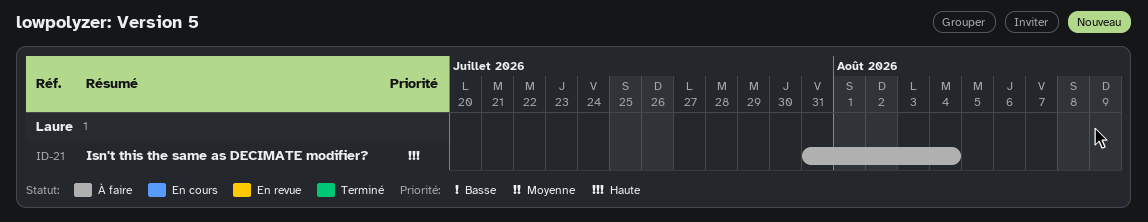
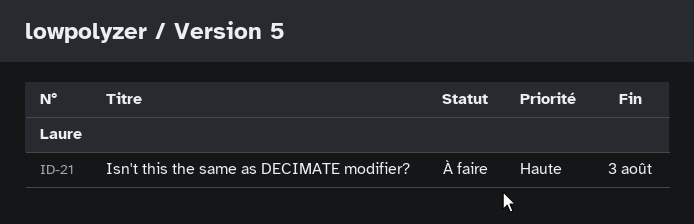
ID-21, due: Aug 4 -> Aug 3

